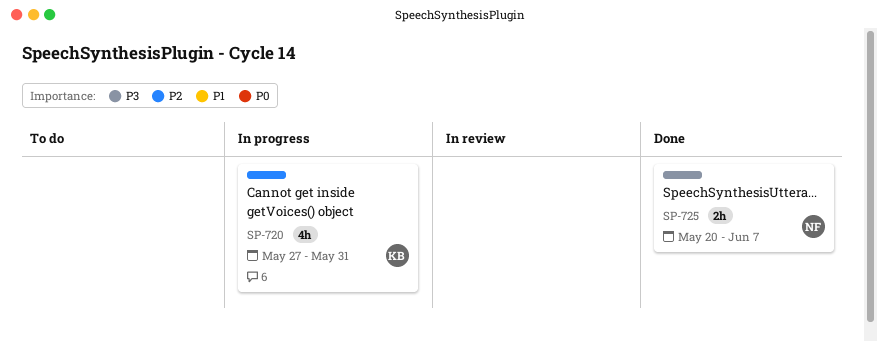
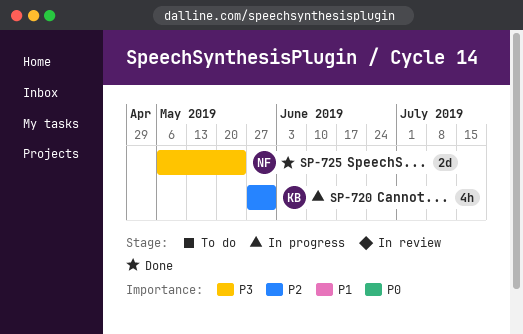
SP-725, estimate: 2h -> 2d
SP-725, start: May 20 -> May 6
SP-725, due: Jun 7 -> May 24

